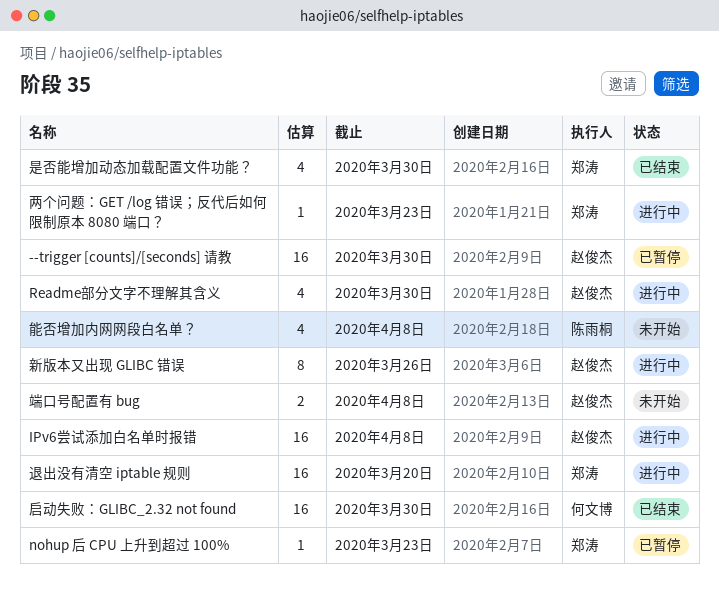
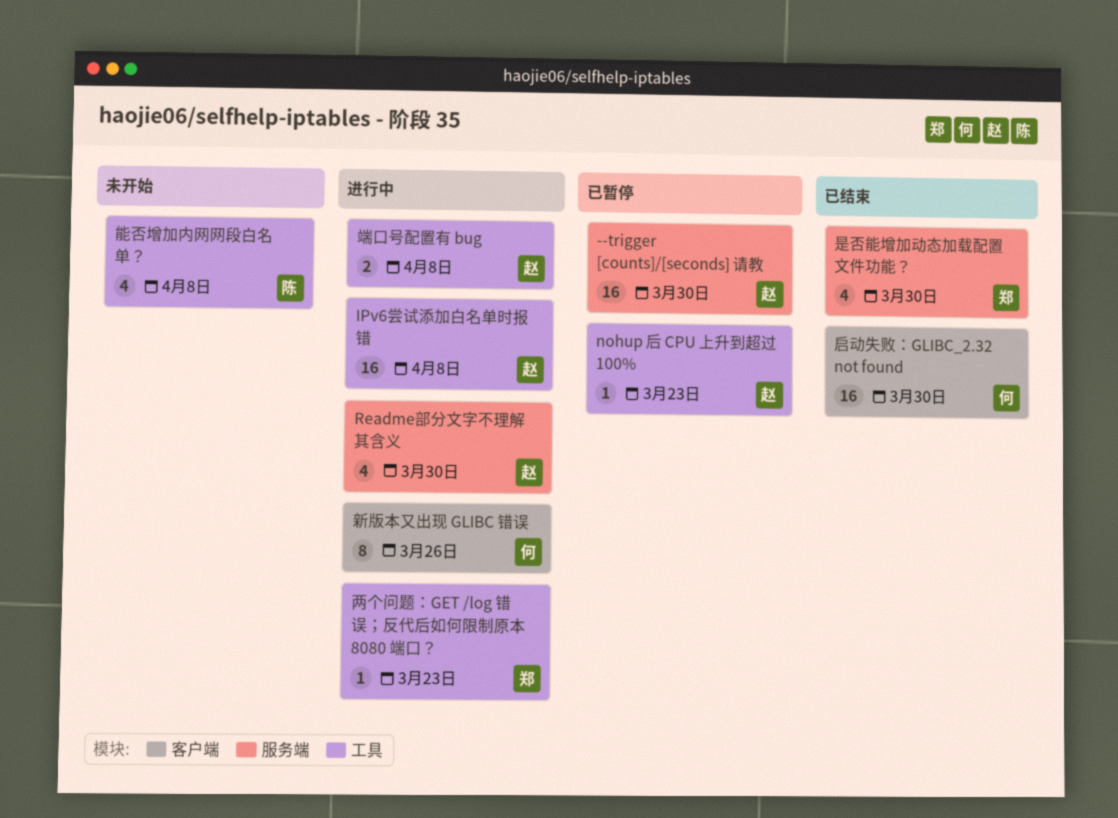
nohup 后 CPU 上升到超过 100%, owner: 郑涛 -> 赵俊杰
新版本又出现 GLIBC 错误, owner: 赵俊杰 -> 何文博
端口号配置有 bug, status: 未开始 -> 进行中
退出没有清空 iptable 规则: present -> none

